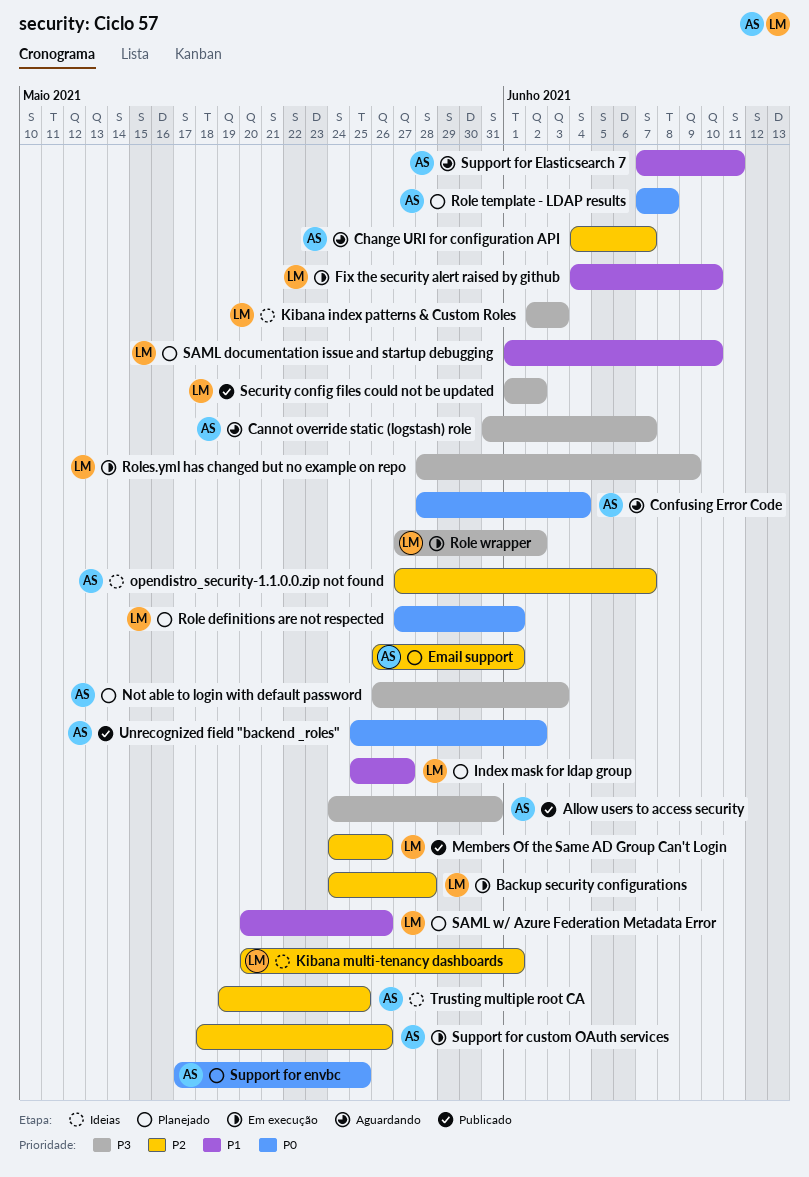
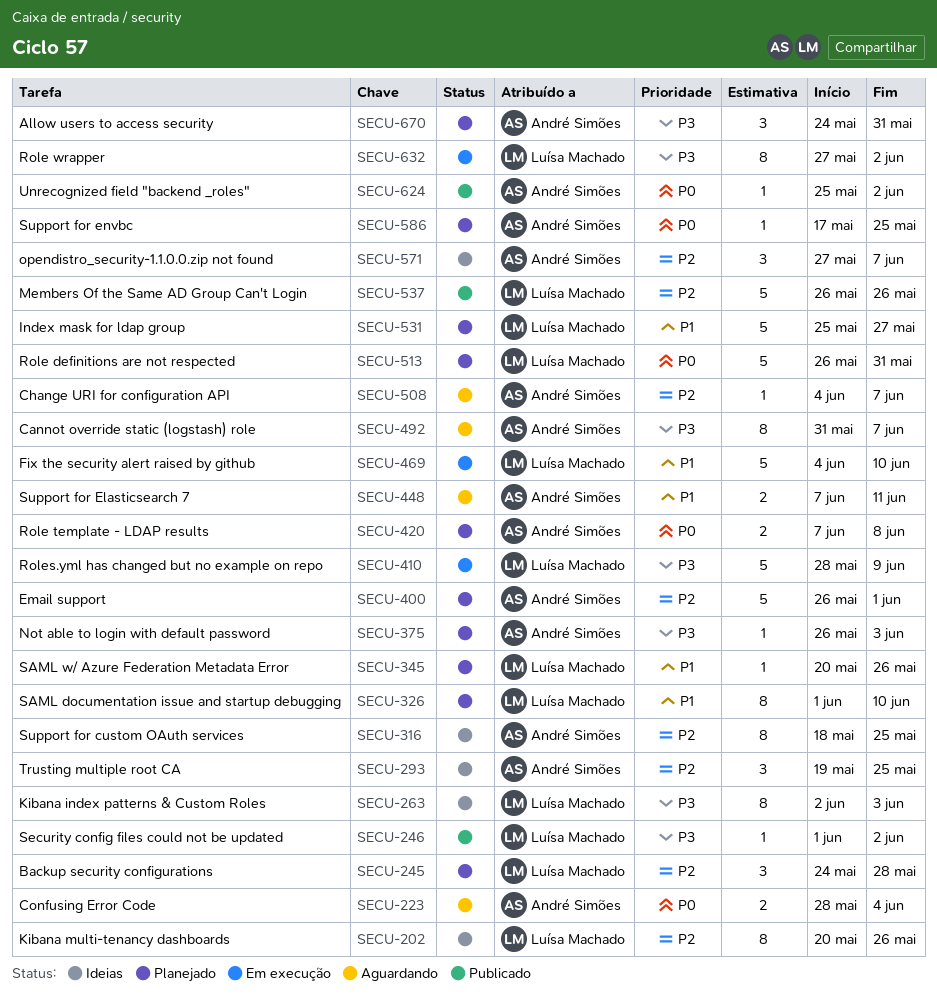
Allow users to access security, status: Publicado -> Planejado
Backup security configurations, status: Em execução -> Planejado
Kibana multi-tenancy dashboards, due: Jun 1 -> May 26
Members Of the Same AD Group Can't Login, start: May 24 -> May 26
Role definitions are not respected, start: May 27 -> May 26
Role definitions are not respected, due: Jun 1 -> May 31
Support for custom OAuth services, status: Em execução -> Ideias
Support for custom OAuth services, due: May 26 -> May 25

